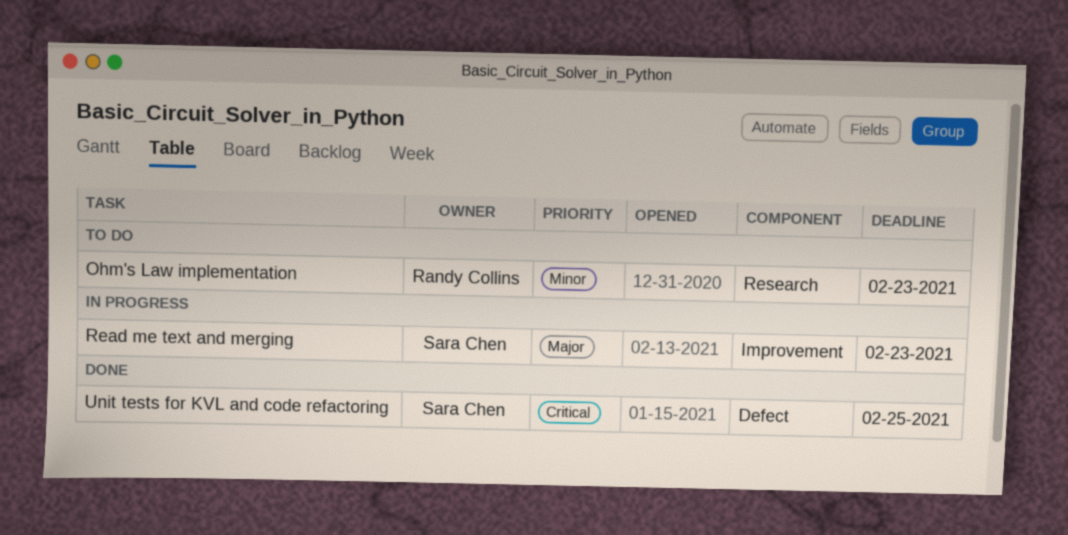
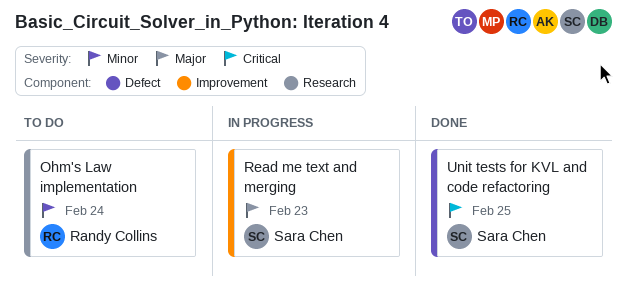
Ohm's Law implementation, due: Feb 23 -> Feb 24

